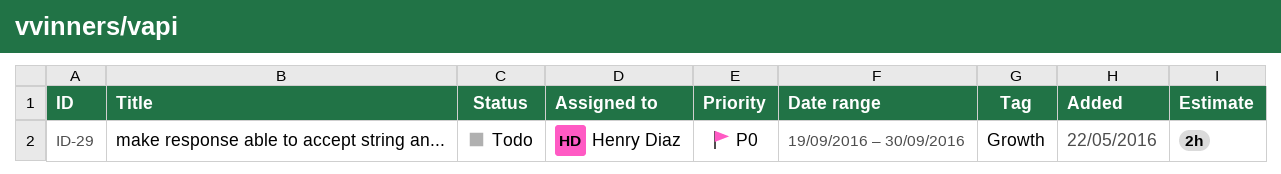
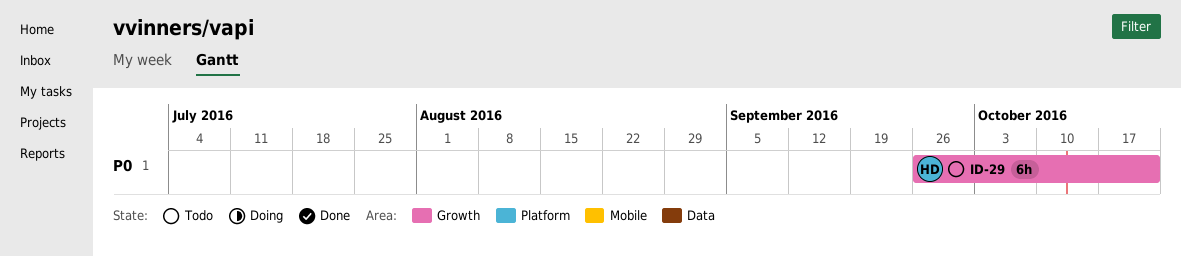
ID-29, estimate: 2h -> 6h
ID-29, start: Sep 19 -> Sep 26
ID-29, due: Sep 30 -> Oct 21

